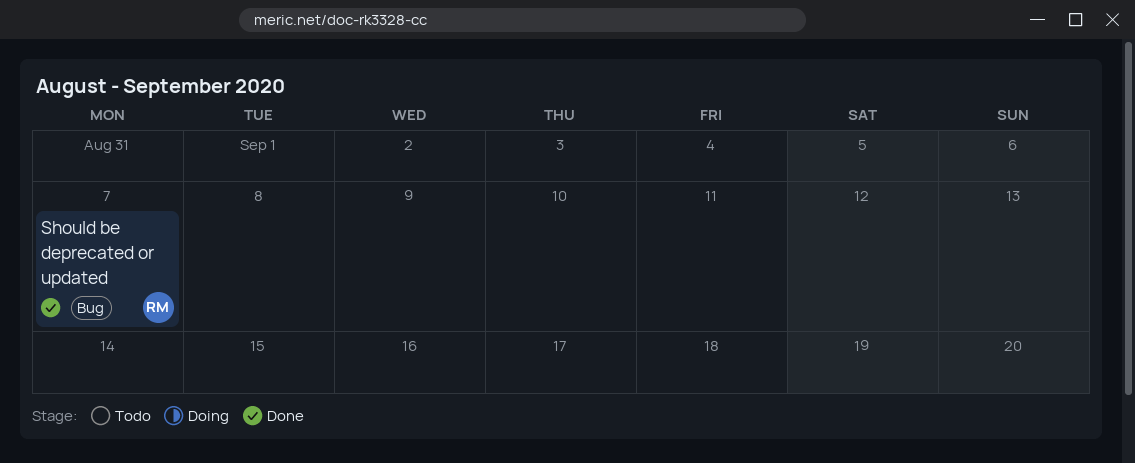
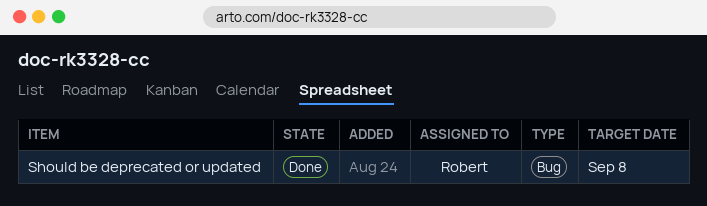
Should be deprecated or updated, due: Sep 7 -> Sep 8

